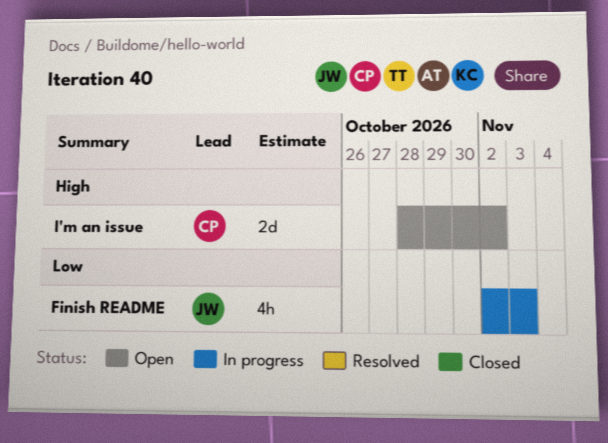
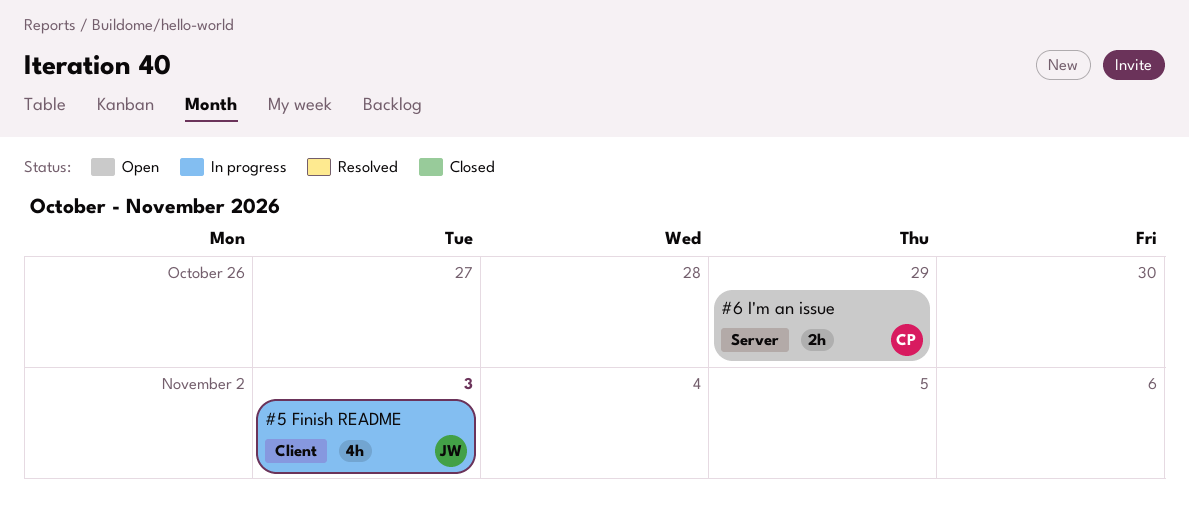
I'm an issue, estimate: 2d -> 2h
I'm an issue, due: Nov 2 -> Oct 29

